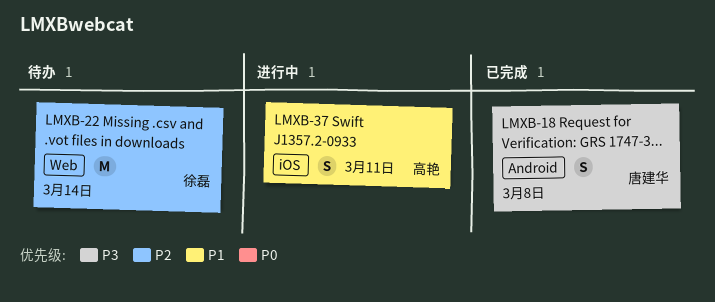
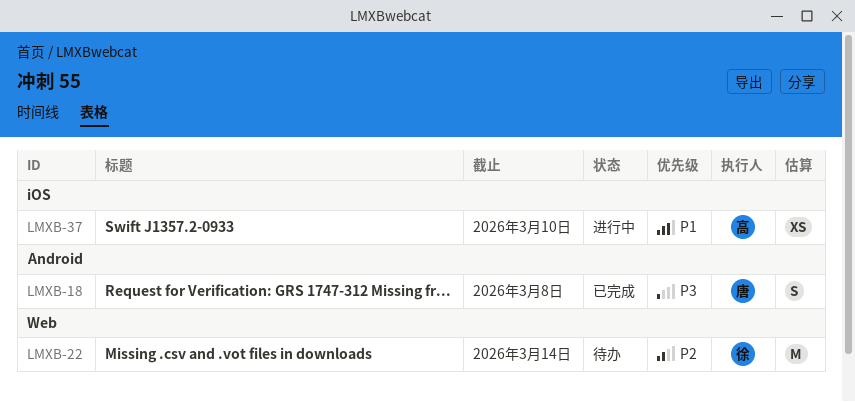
LMXB-37, estimate: S -> XS
LMXB-37, due: Mar 11 -> Mar 10

